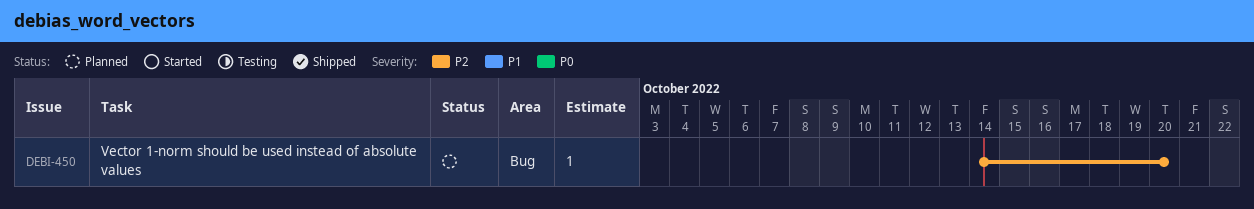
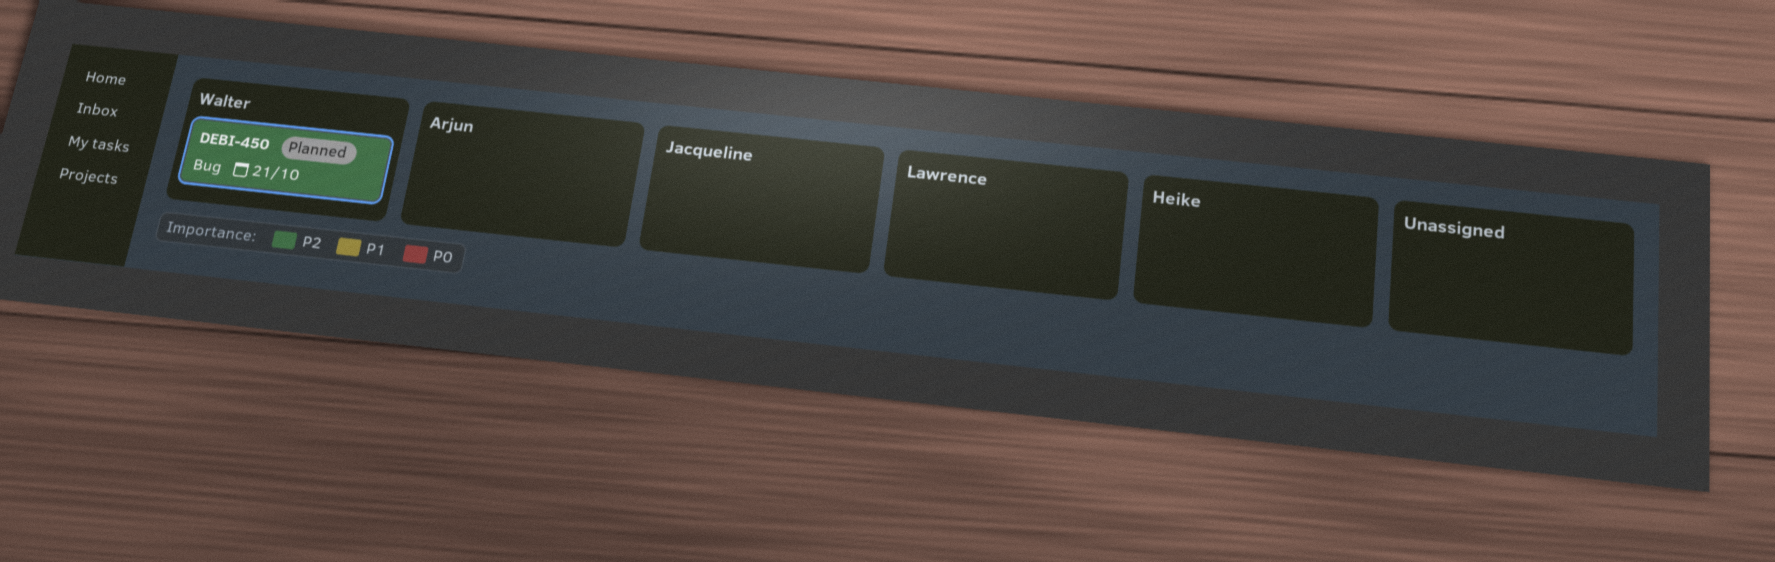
DEBI-450, due: Oct 20 -> Oct 21

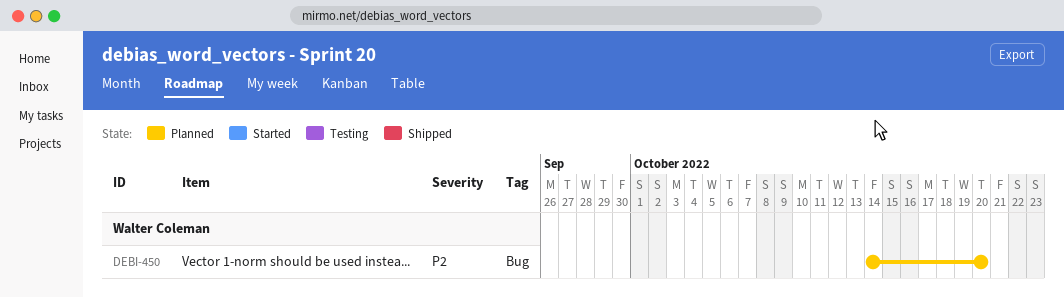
DEBI-450, due: Oct 21 -> Oct 20

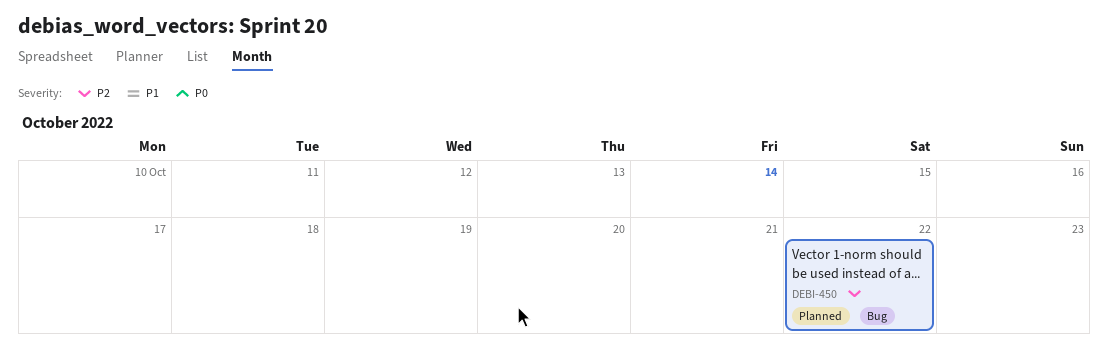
DEBI-450, due: Oct 20 -> Oct 22

